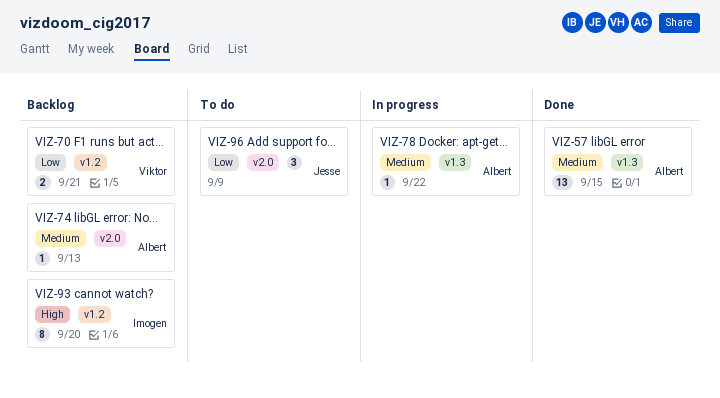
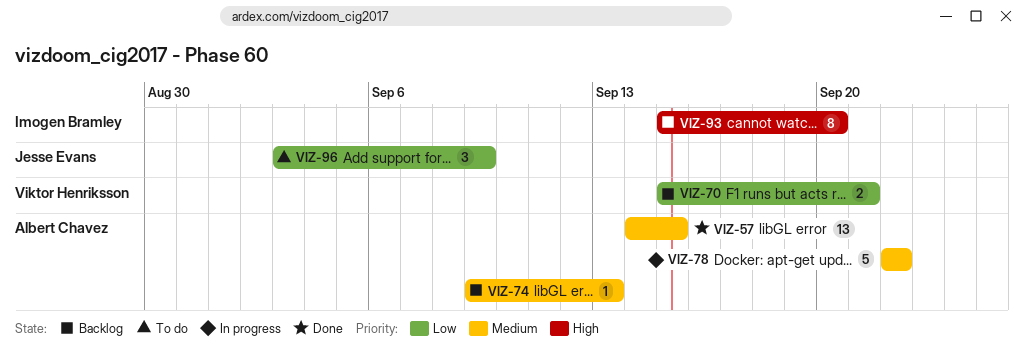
VIZ-78, estimate: 1 -> 5

